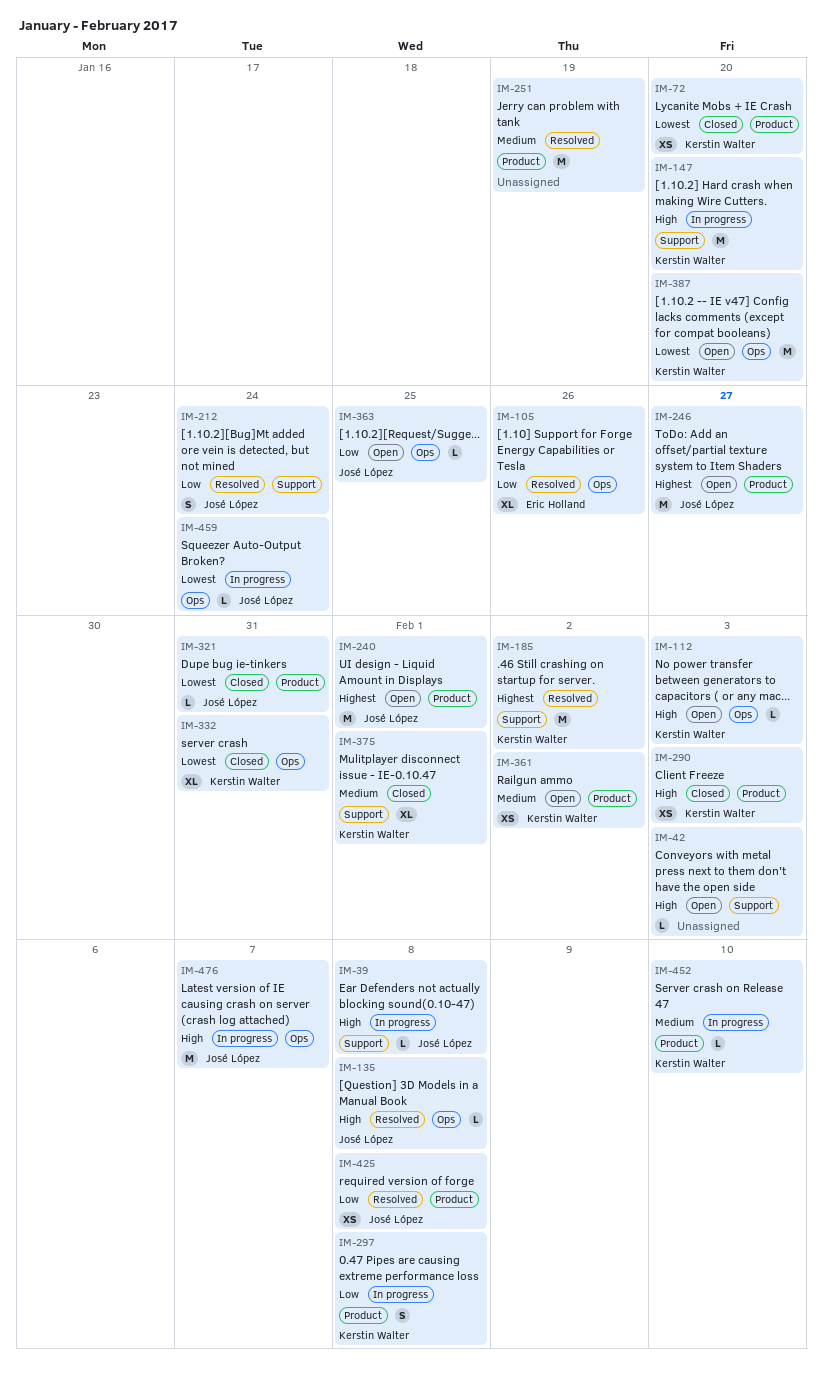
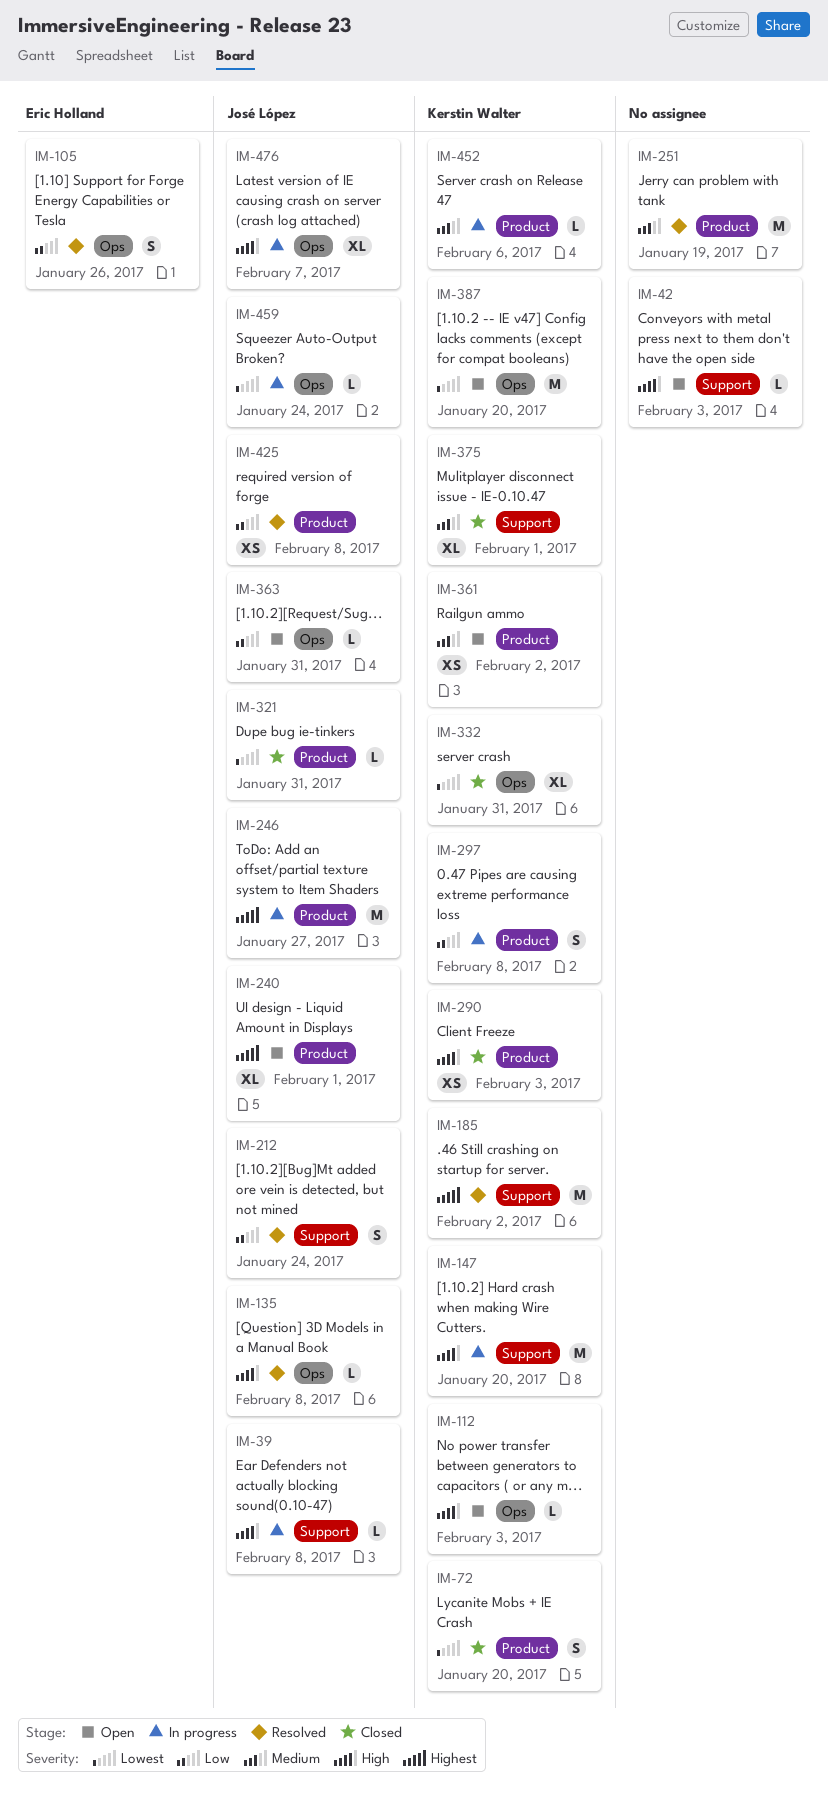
IM-72, estimate: XS -> S
IM-105, estimate: XL -> S
IM-240, estimate: M -> XL
IM-246, status: Open -> In progress
IM-363, due: Jan 25 -> Jan 31
IM-452, due: Feb 10 -> Feb 6
IM-476, estimate: M -> XL

